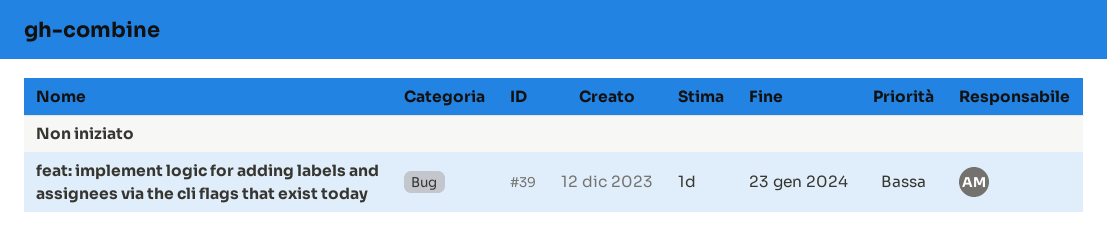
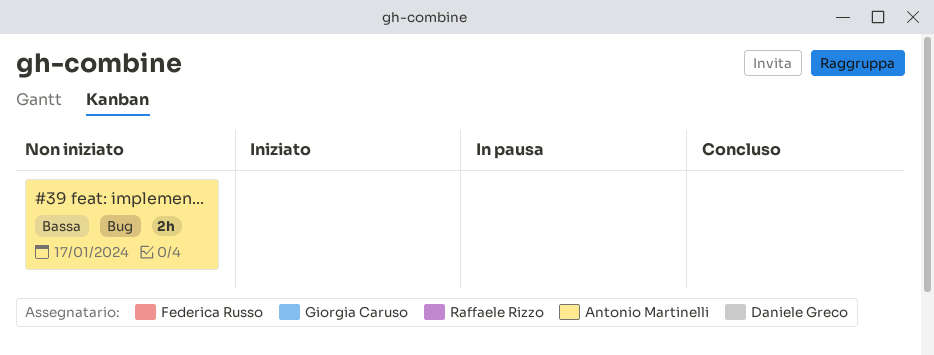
#39, estimate: 1d -> 2h
#39, due: Jan 23 -> Jan 17

